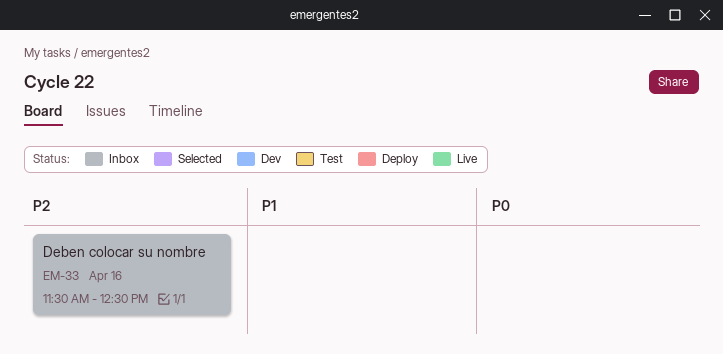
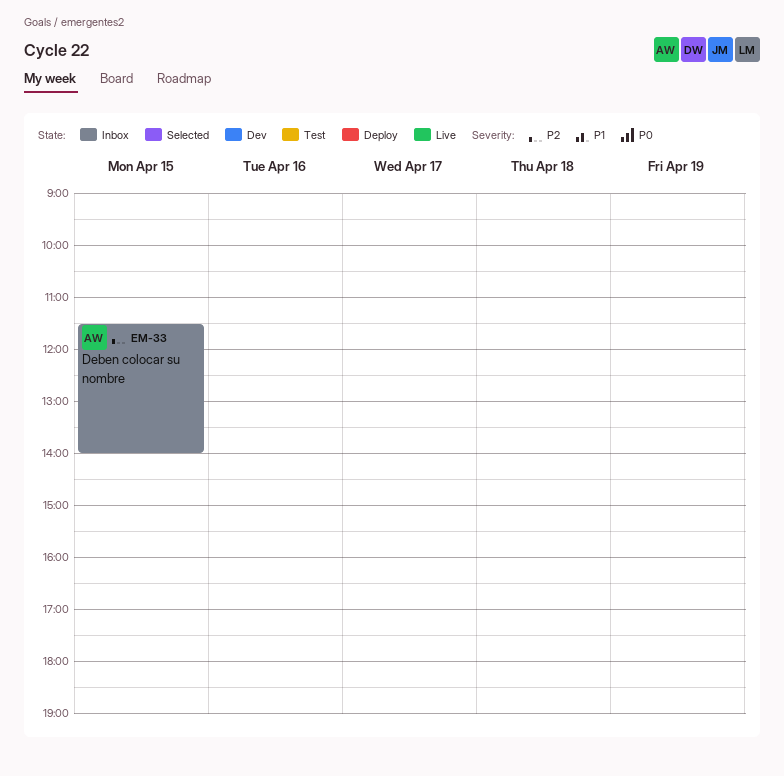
EM-33, day: Apr 16 -> Apr 15
EM-33, ends: 12:30 -> 14:00

